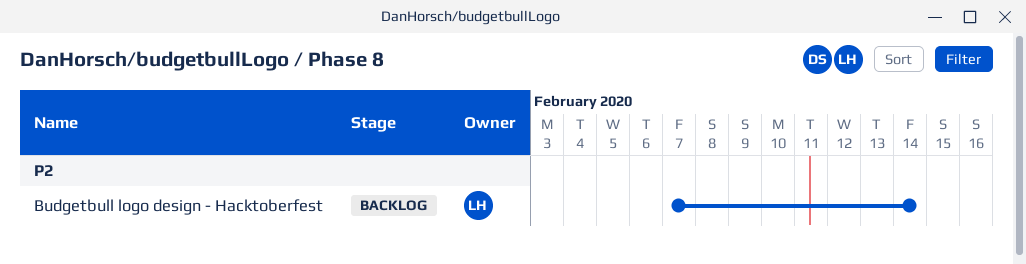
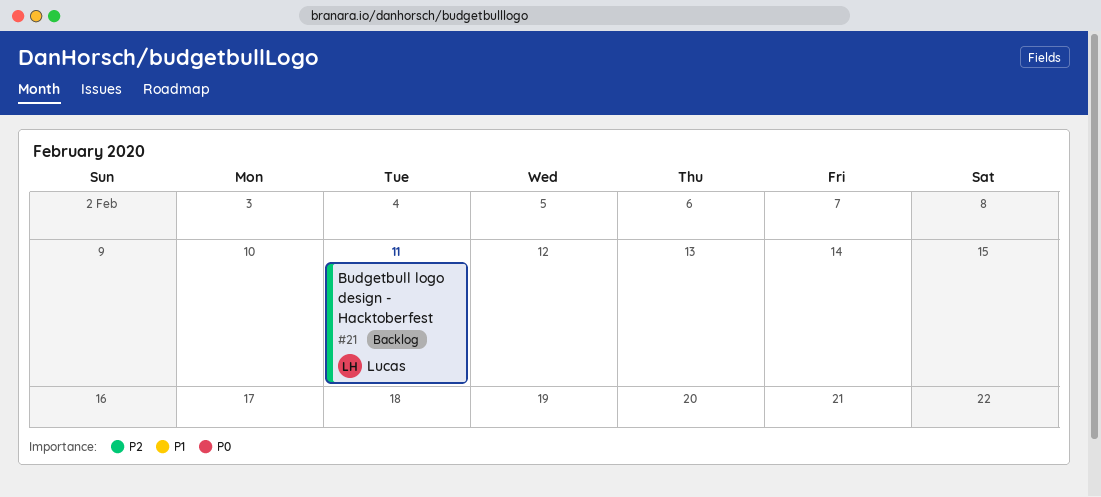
Budgetbull logo design - Hacktoberfest, due: Feb 14 -> Feb 11

